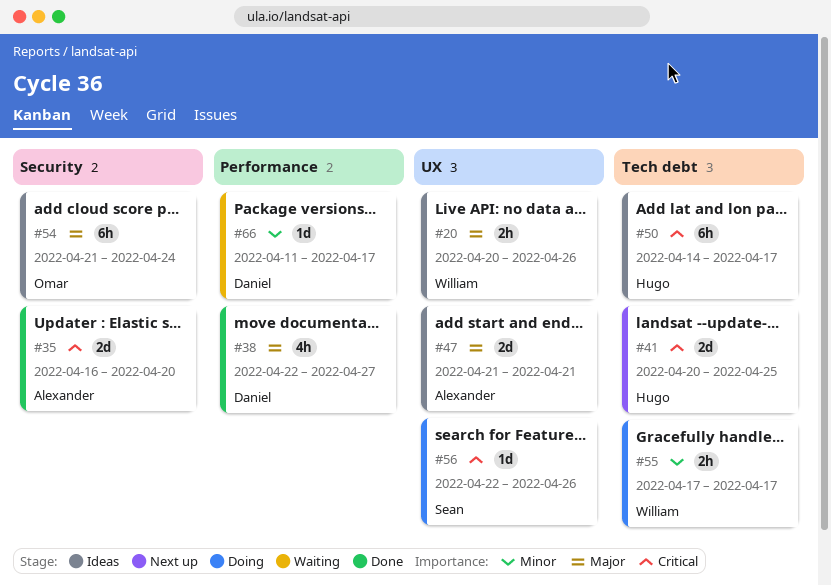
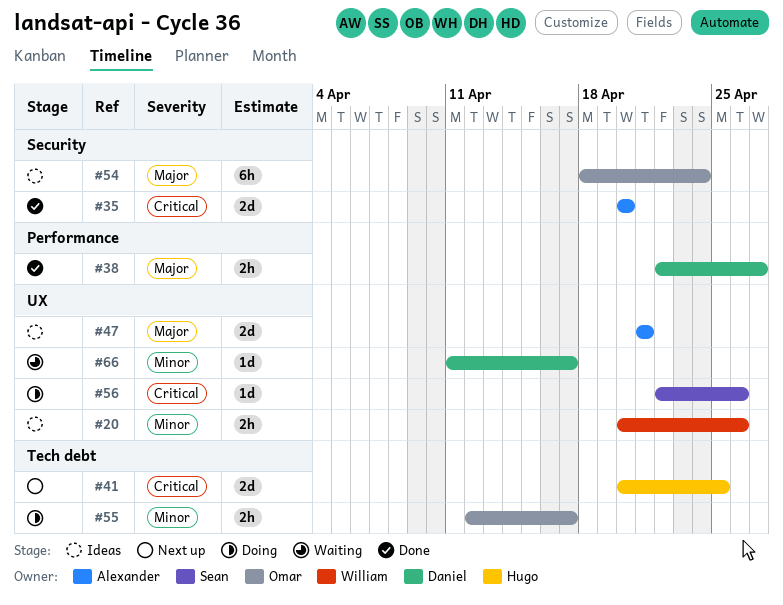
#20, priority: Major -> Minor
#35, start: Apr 16 -> Apr 20
#38, estimate: 4h -> 2h
#50: present -> none
#54, start: Apr 21 -> Apr 18
#55, owner: William -> Omar
#55, start: Apr 17 -> Apr 12
#66, label: Performance -> UX

